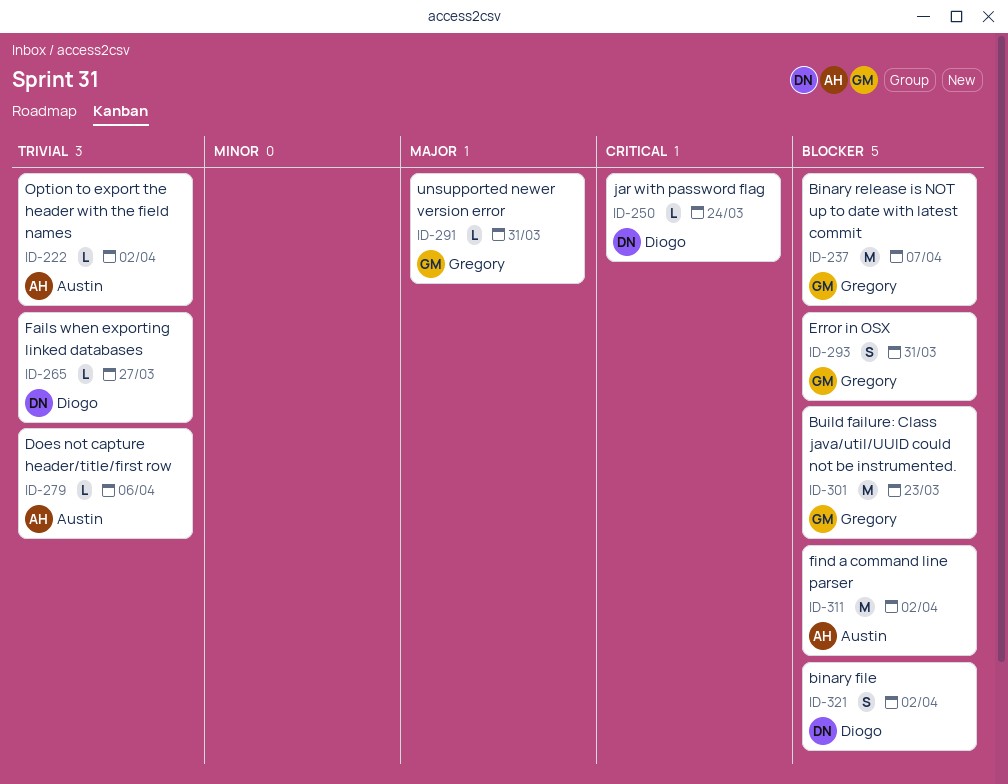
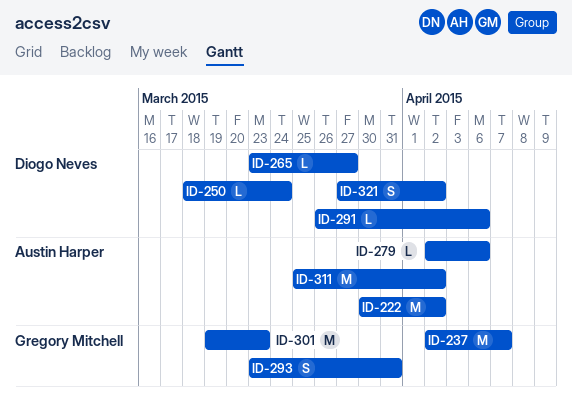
ID-222, estimate: L -> M
ID-291, owner: Gregory Mitchell -> Diogo Neves
ID-291, due: Mar 31 -> Apr 6

